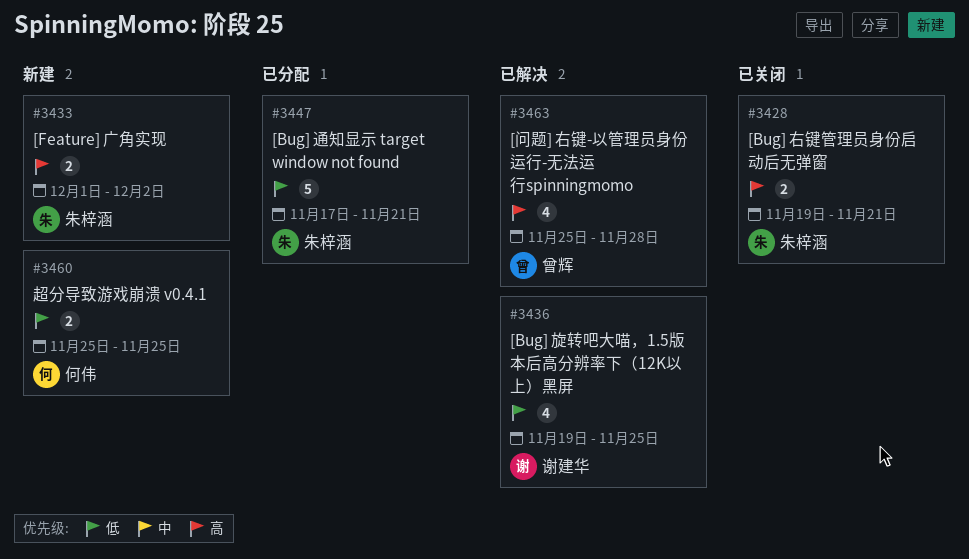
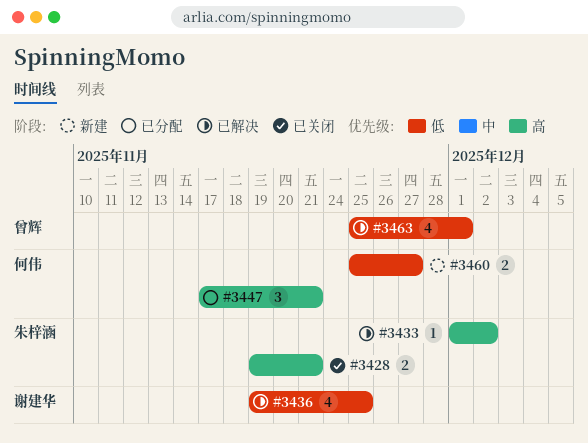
#3433, status: 新建 -> 已解决
#3433, estimate: 2 -> 1
#3447, owner: 朱梓涵 -> 何伟
#3447, priority: 低 -> 高
#3447, estimate: 5 -> 3
#3460, due: Nov 25 -> Nov 27
#3463, priority: 高 -> 低
#3463, due: Nov 28 -> Dec 1

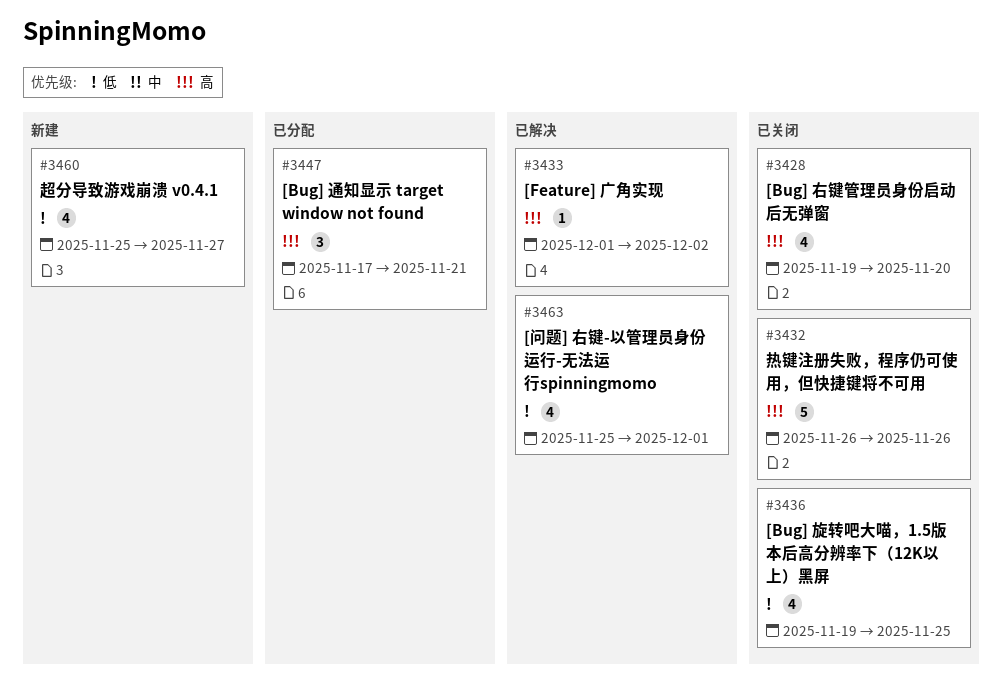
#3428, estimate: 2 -> 4
#3428, due: Nov 21 -> Nov 20
#3432: none -> present
#3436, status: 已解决 -> 已关闭
#3460, estimate: 2 -> 4

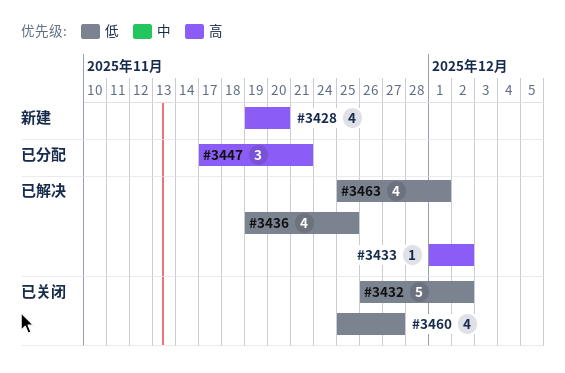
#3428, status: 已关闭 -> 新建
#3432, priority: 高 -> 低
#3432, due: Nov 26 -> Dec 2
#3436, status: 已关闭 -> 已解决
#3460, status: 新建 -> 已关闭

